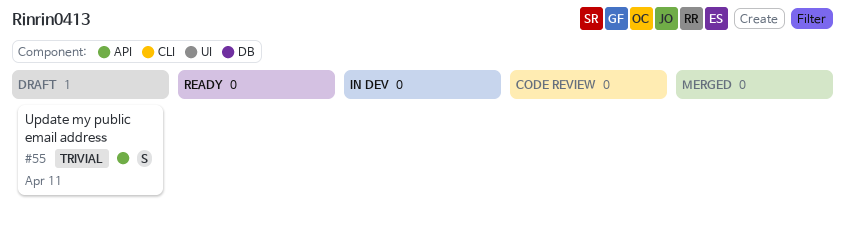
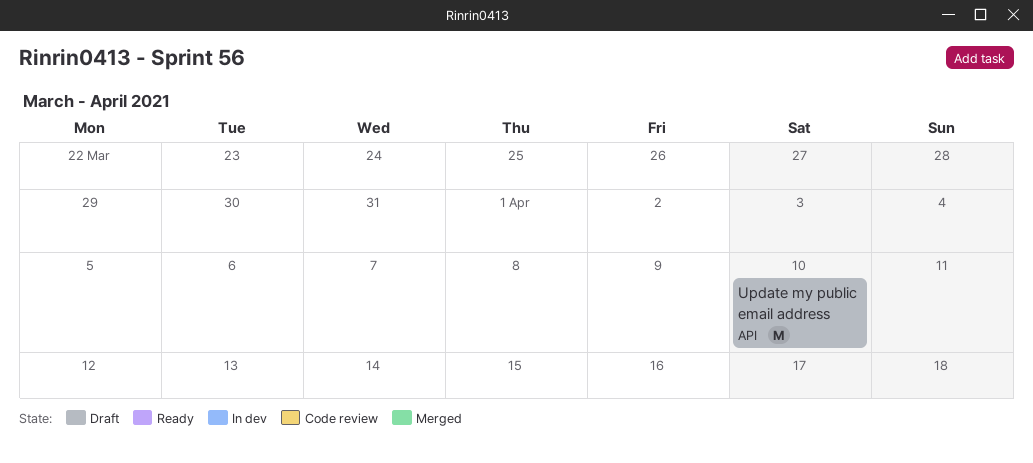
Update my public email address, estimate: S -> M
Update my public email address, due: Apr 11 -> Apr 10

